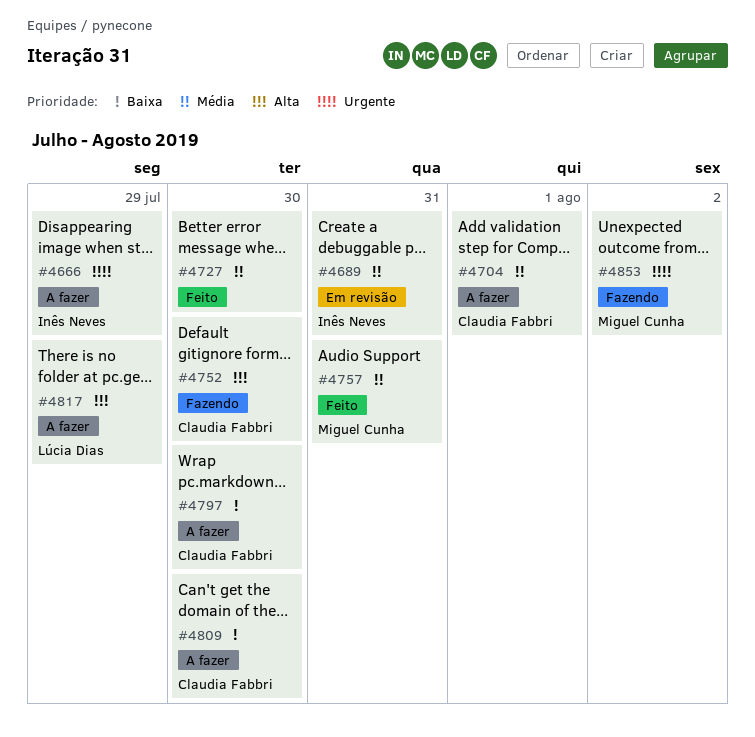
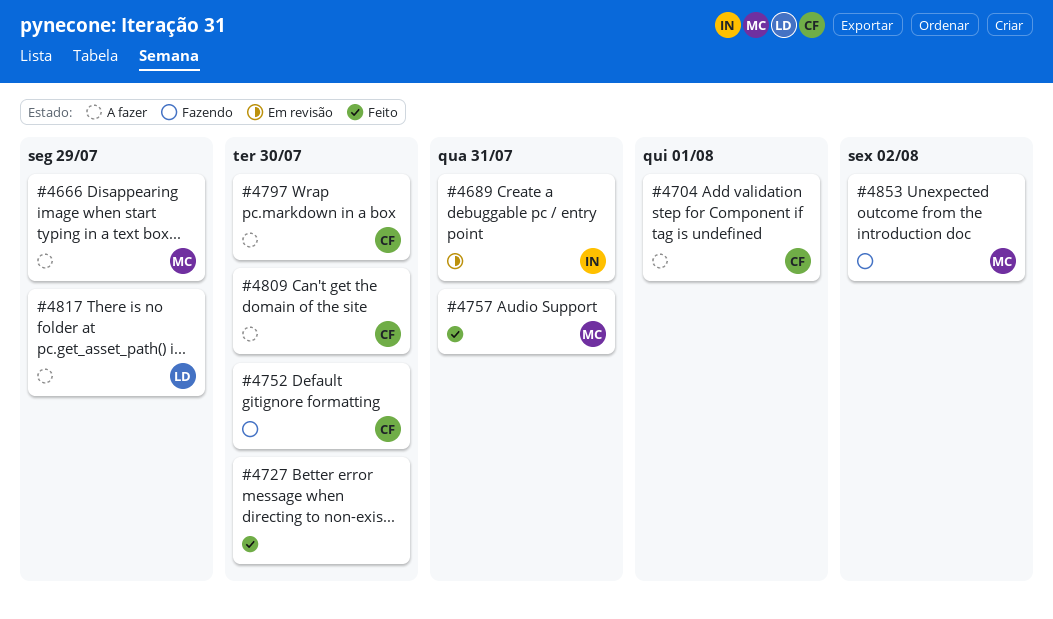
#4666, owner: Inês Neves -> Miguel Cunha

